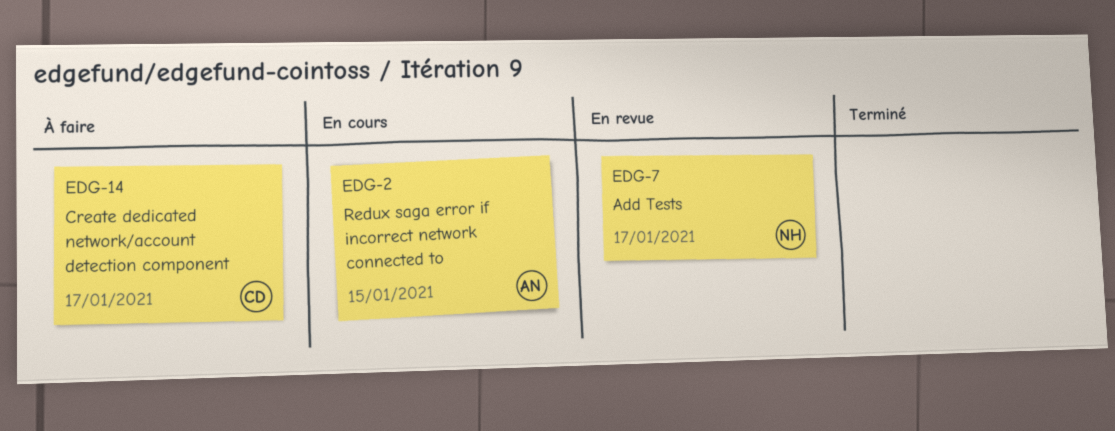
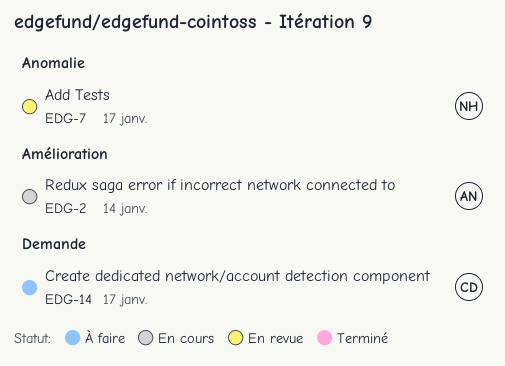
EDG-2, due: Jan 15 -> Jan 14

